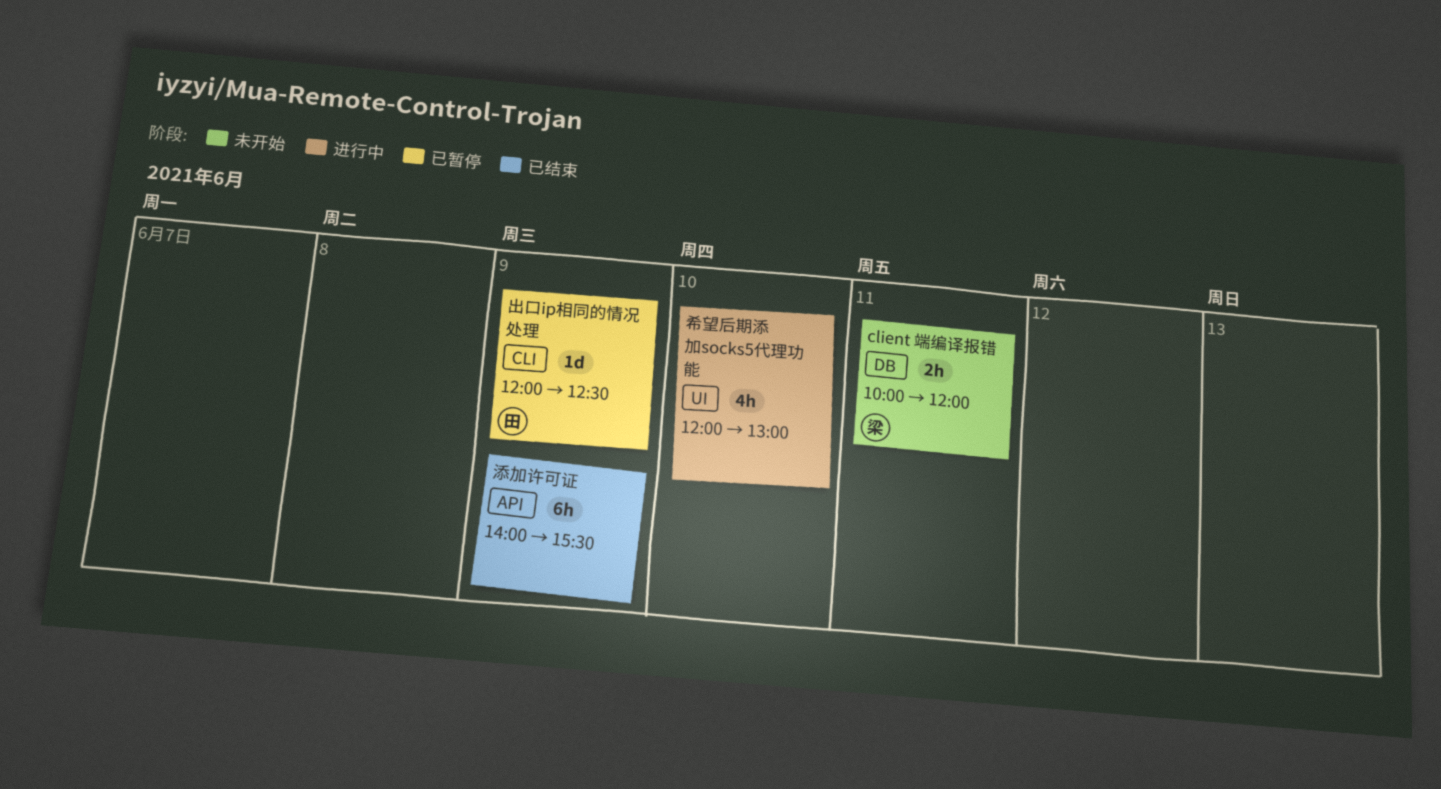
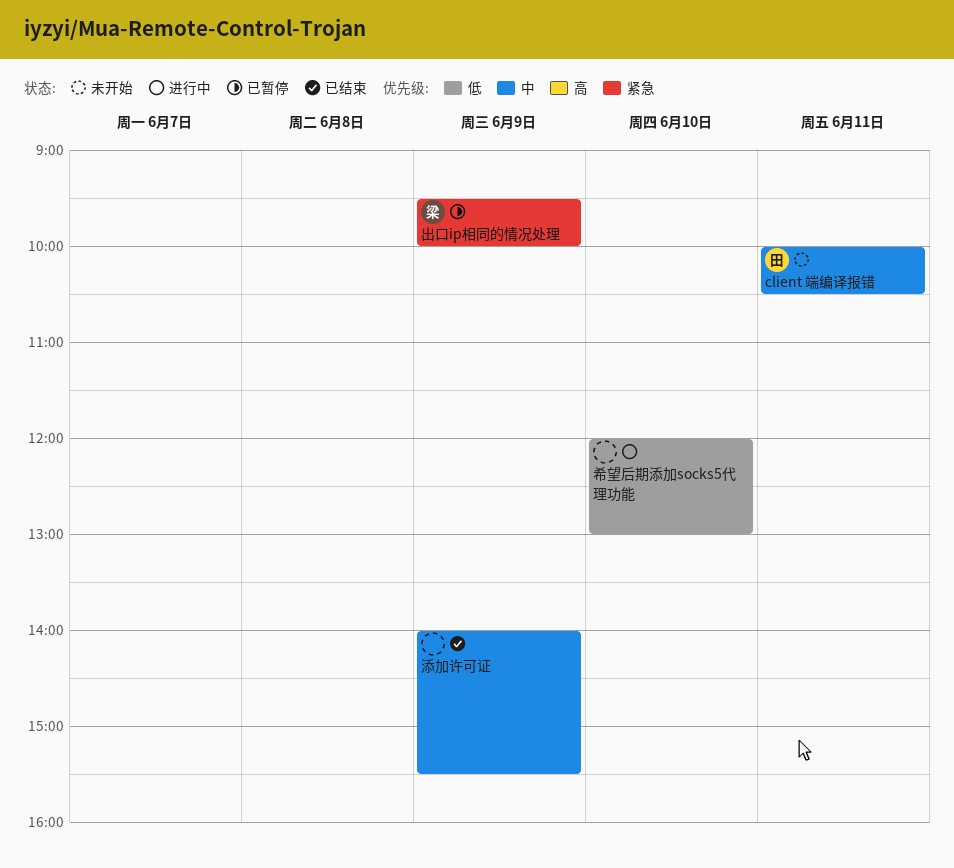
client 端编译报错, owner: 梁 -> 田
client 端编译报错, ends: 12:00 -> 10:30
出口ip相同的情况处理, owner: 田 -> 梁
出口ip相同的情况处理, begins: 12:00 -> 09:30
出口ip相同的情况处理, ends: 12:30 -> 10:00

